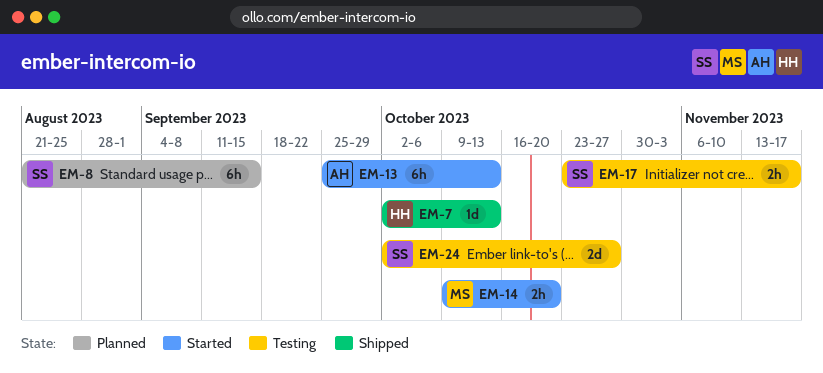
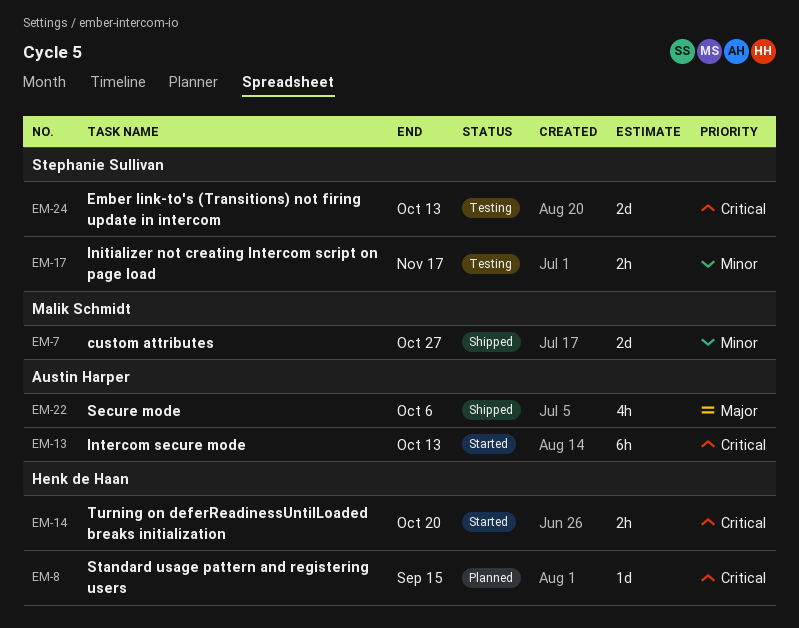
EM-7, owner: Henk de Haan -> Malik Schmidt
EM-7, estimate: 1d -> 2d
EM-7, due: Oct 13 -> Oct 27
EM-8, owner: Stephanie Sullivan -> Henk de Haan
EM-8, estimate: 6h -> 1d
EM-14, owner: Malik Schmidt -> Henk de Haan
EM-22: none -> present
EM-24, due: Oct 27 -> Oct 13

